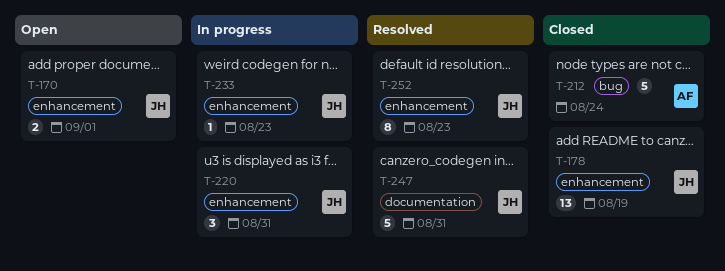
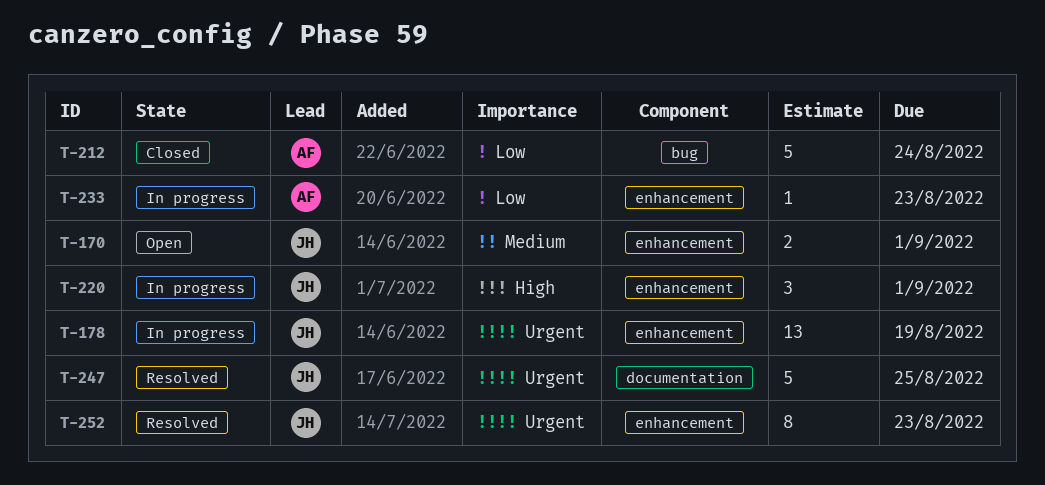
T-178, status: Closed -> In progress
T-220, due: Aug 31 -> Sep 1
T-233, owner: JH -> AF
T-247, due: Aug 31 -> Aug 25

